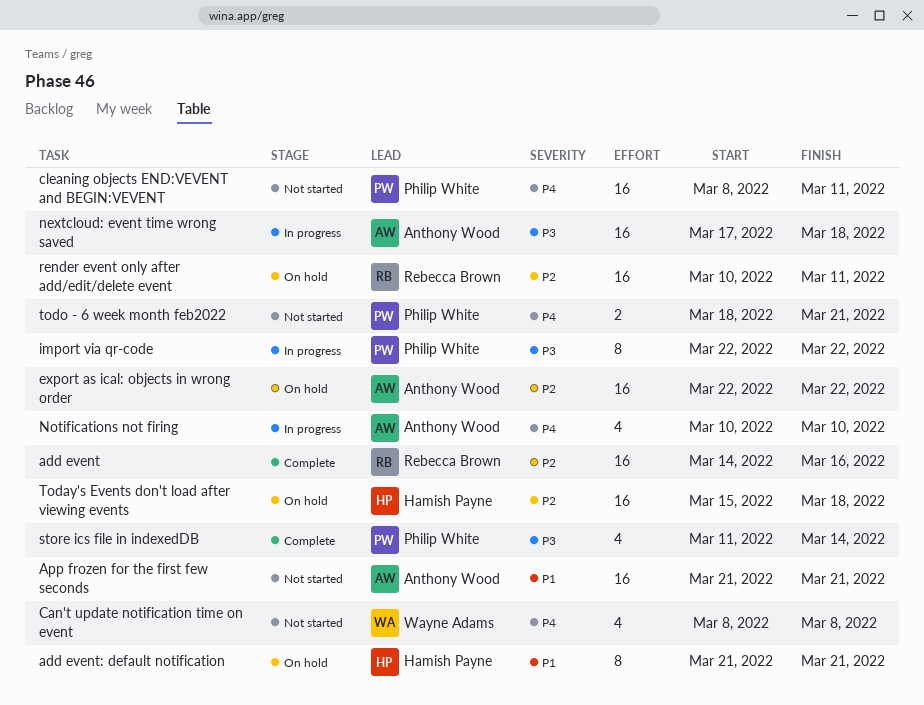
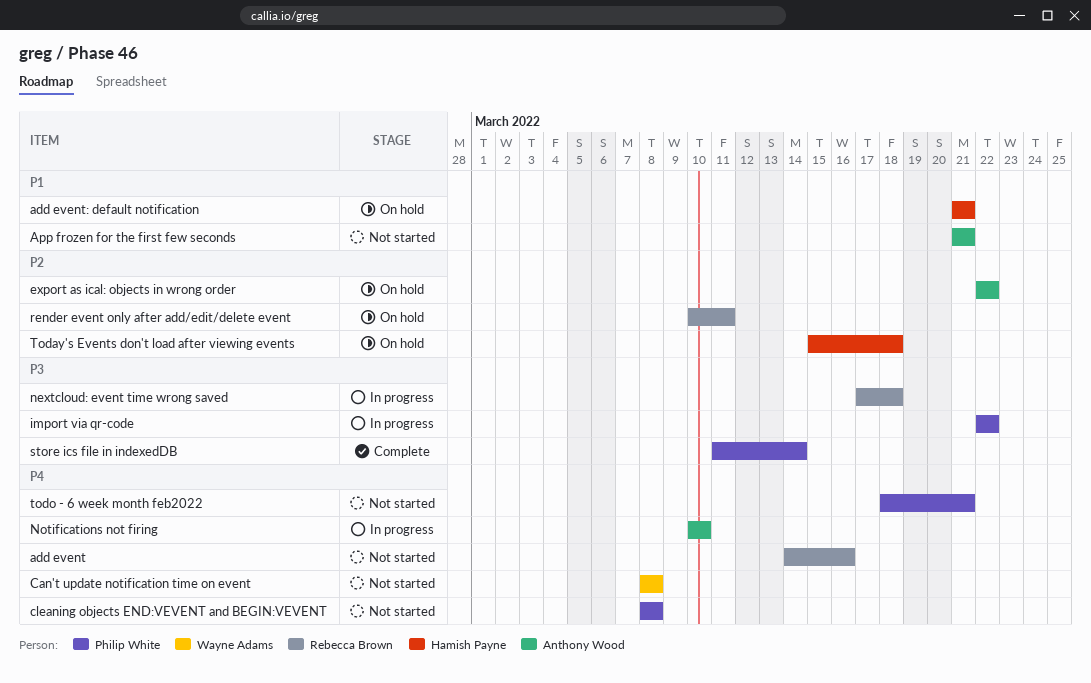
add event, status: Complete -> Not started
add event, priority: P2 -> P4
cleaning objects END:VEVENT and BEGIN:VEVENT, due: Mar 11 -> Mar 8
nextcloud: event time wrong saved, owner: Anthony Wood -> Rebecca Brown

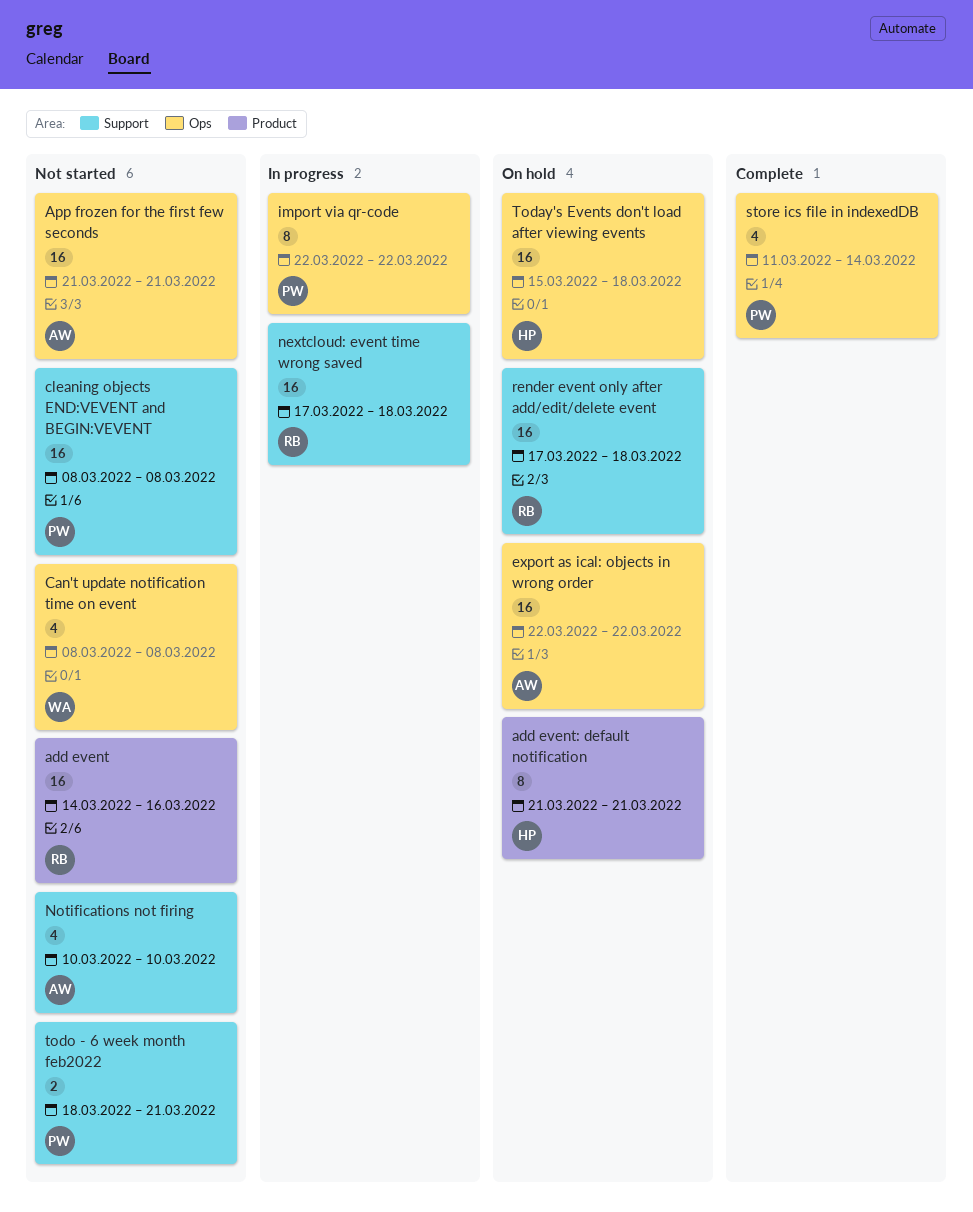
Notifications not firing, status: In progress -> Not started
render event only after add/edit/delete event, start: Mar 10 -> Mar 17
render event only after add/edit/delete event, due: Mar 11 -> Mar 18

